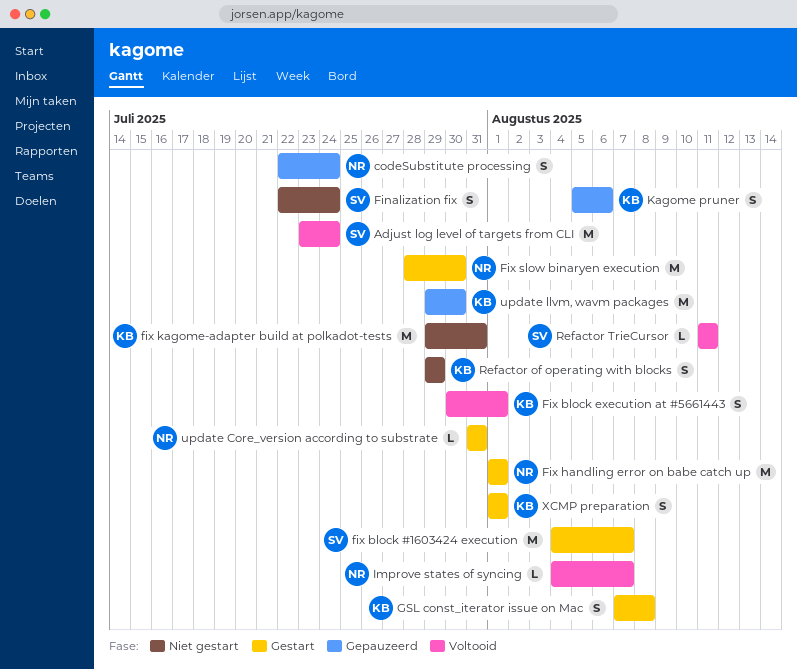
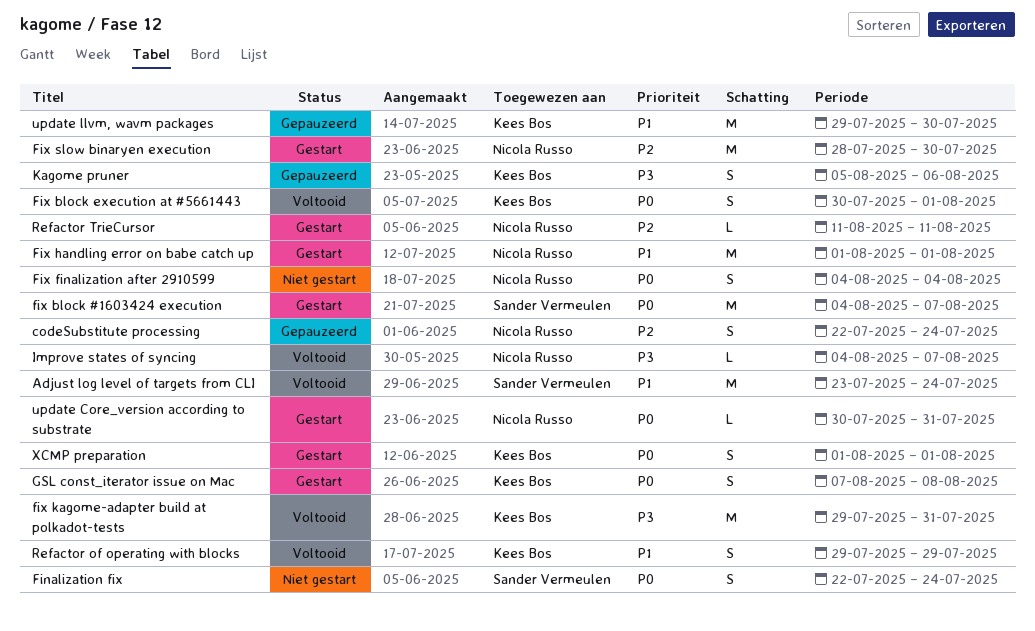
Fix finalization after 2910599: none -> present
fix kagome-adapter build at polkadot-tests, status: Niet gestart -> Voltooid
Refactor of operating with blocks, status: Niet gestart -> Voltooid
Refactor TrieCursor, status: Voltooid -> Gestart
Refactor TrieCursor, owner: Sander Vermeulen -> Nicola Russo
update Core_version according to substrate, start: Jul 31 -> Jul 30

